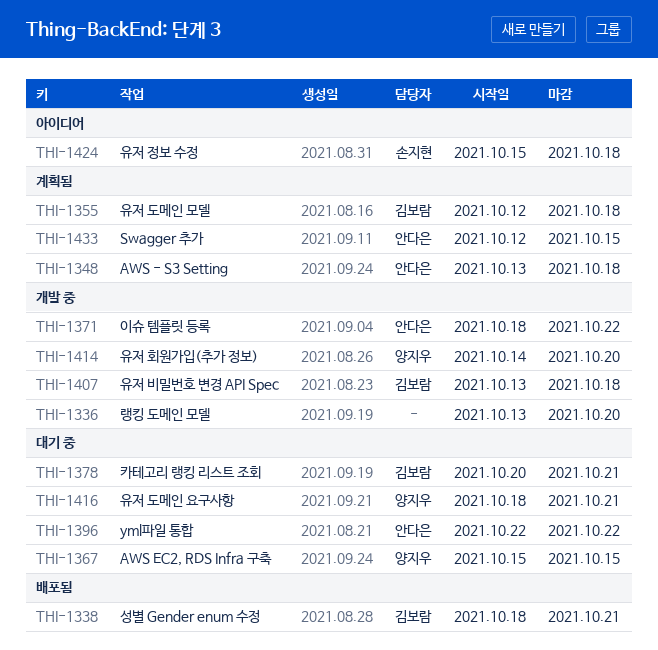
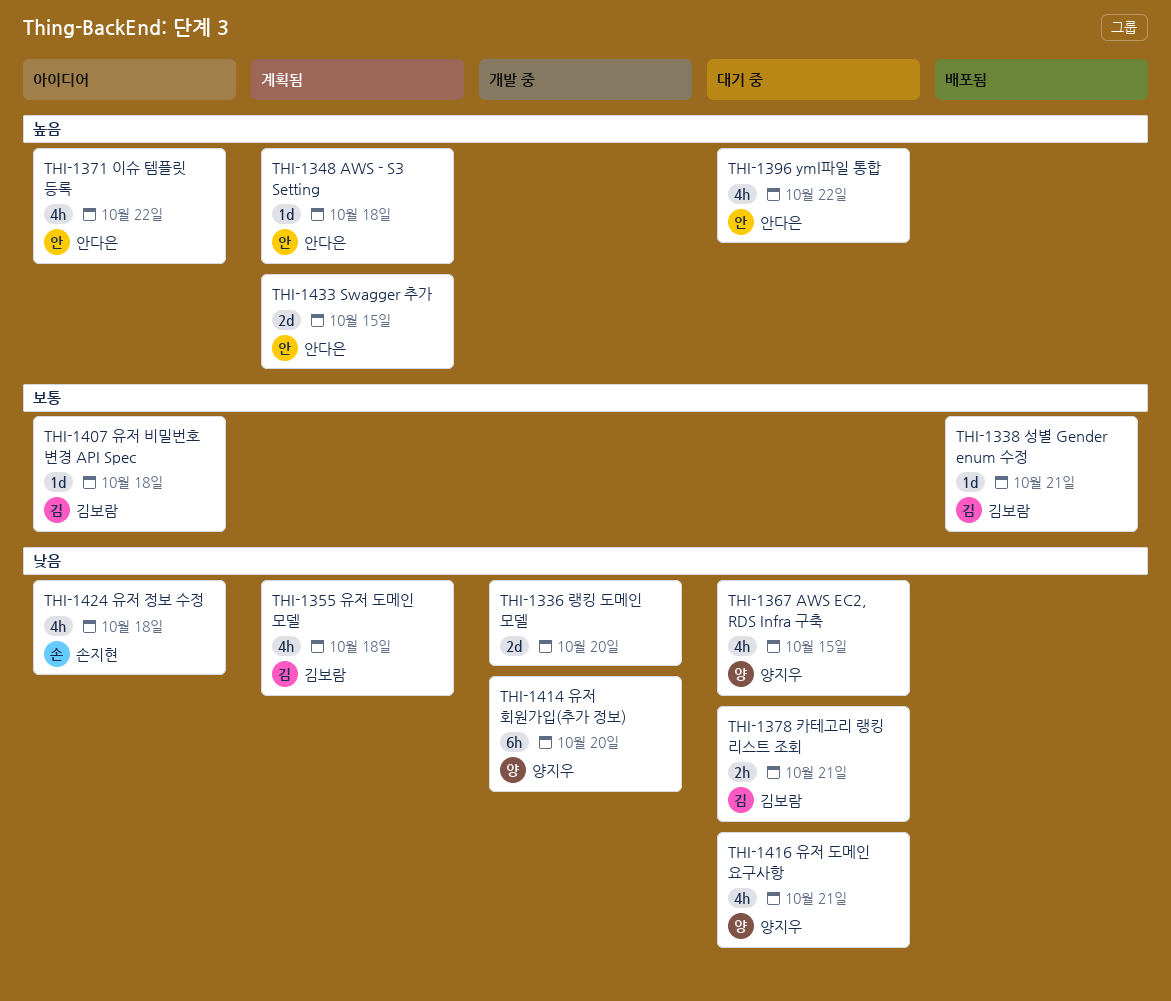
THI-1371, status: 개발 중 -> 아이디어
THI-1407, status: 개발 중 -> 아이디어

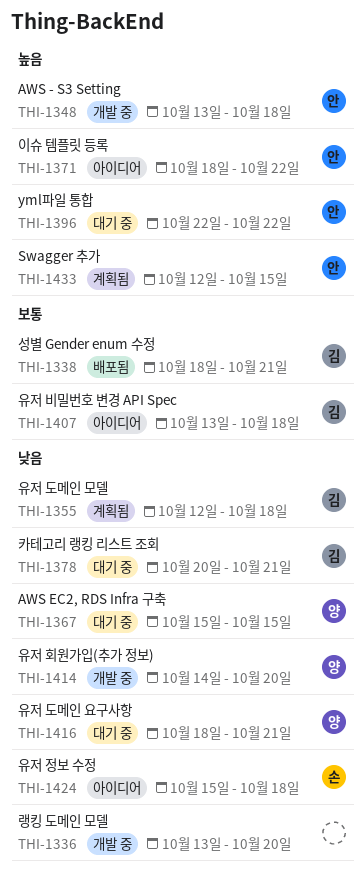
THI-1348, status: 계획됨 -> 개발 중

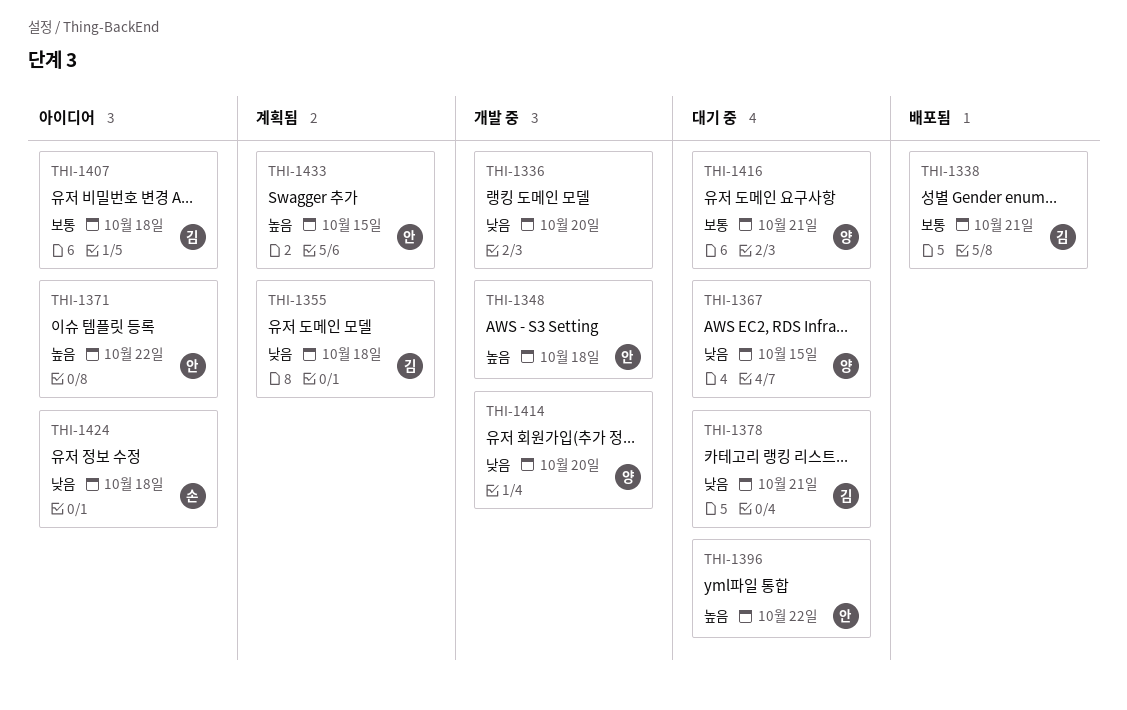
THI-1416, priority: 낮음 -> 보통

